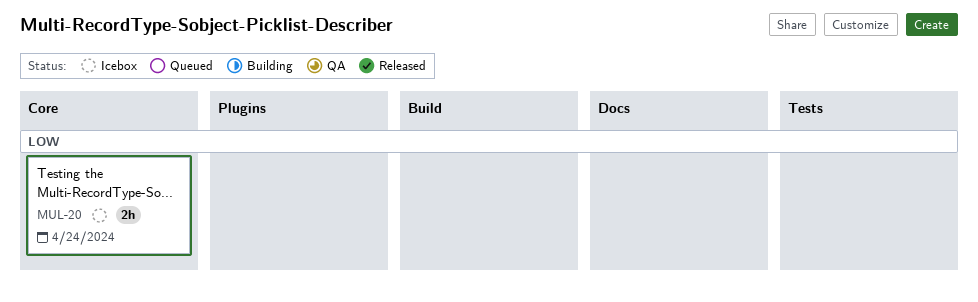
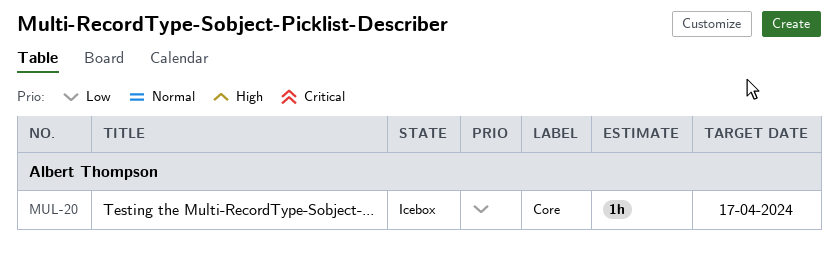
MUL-20, estimate: 2h -> 1h
MUL-20, due: Apr 24 -> Apr 17

